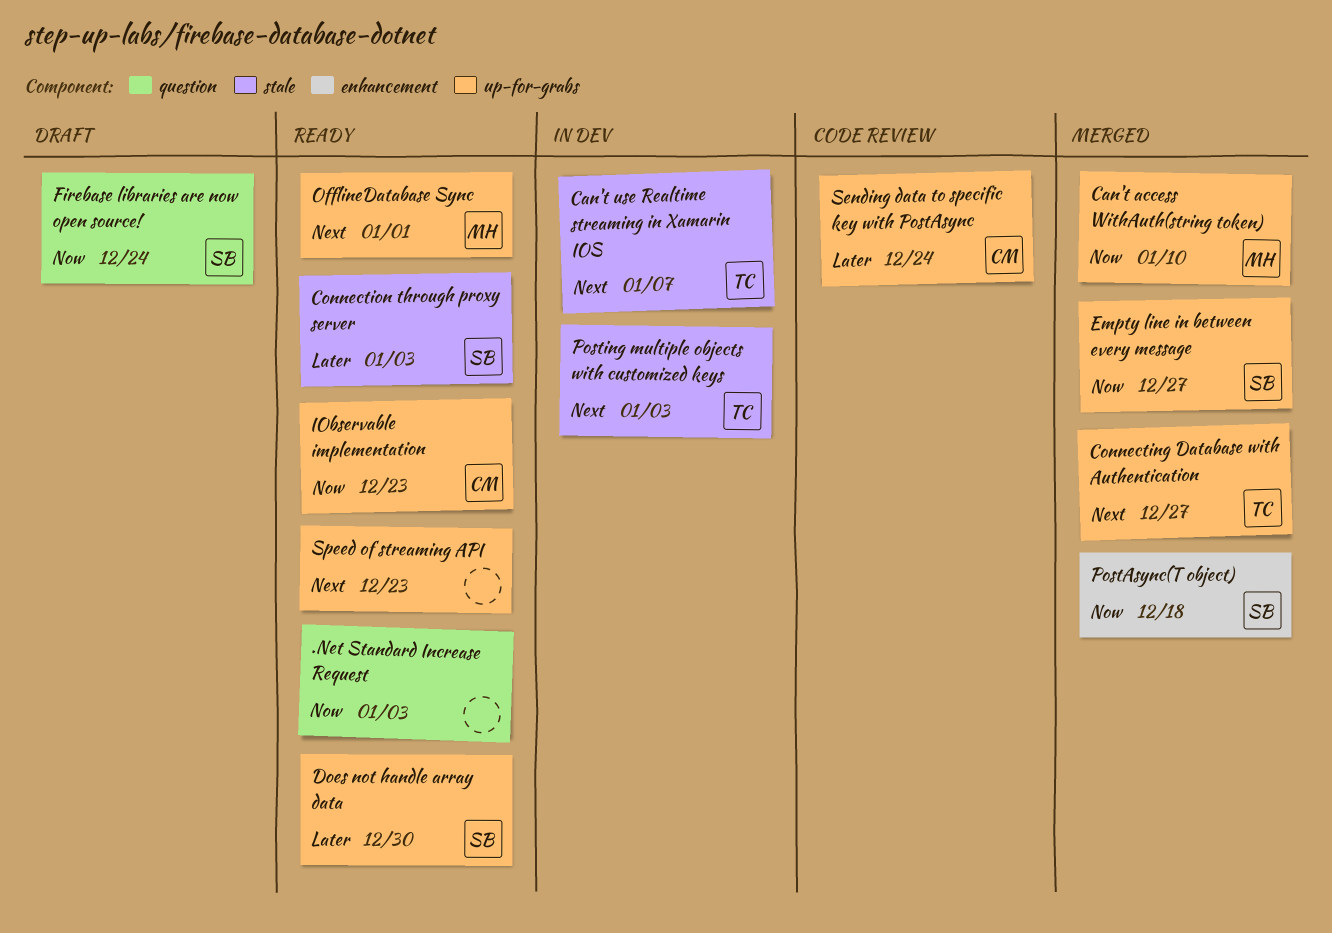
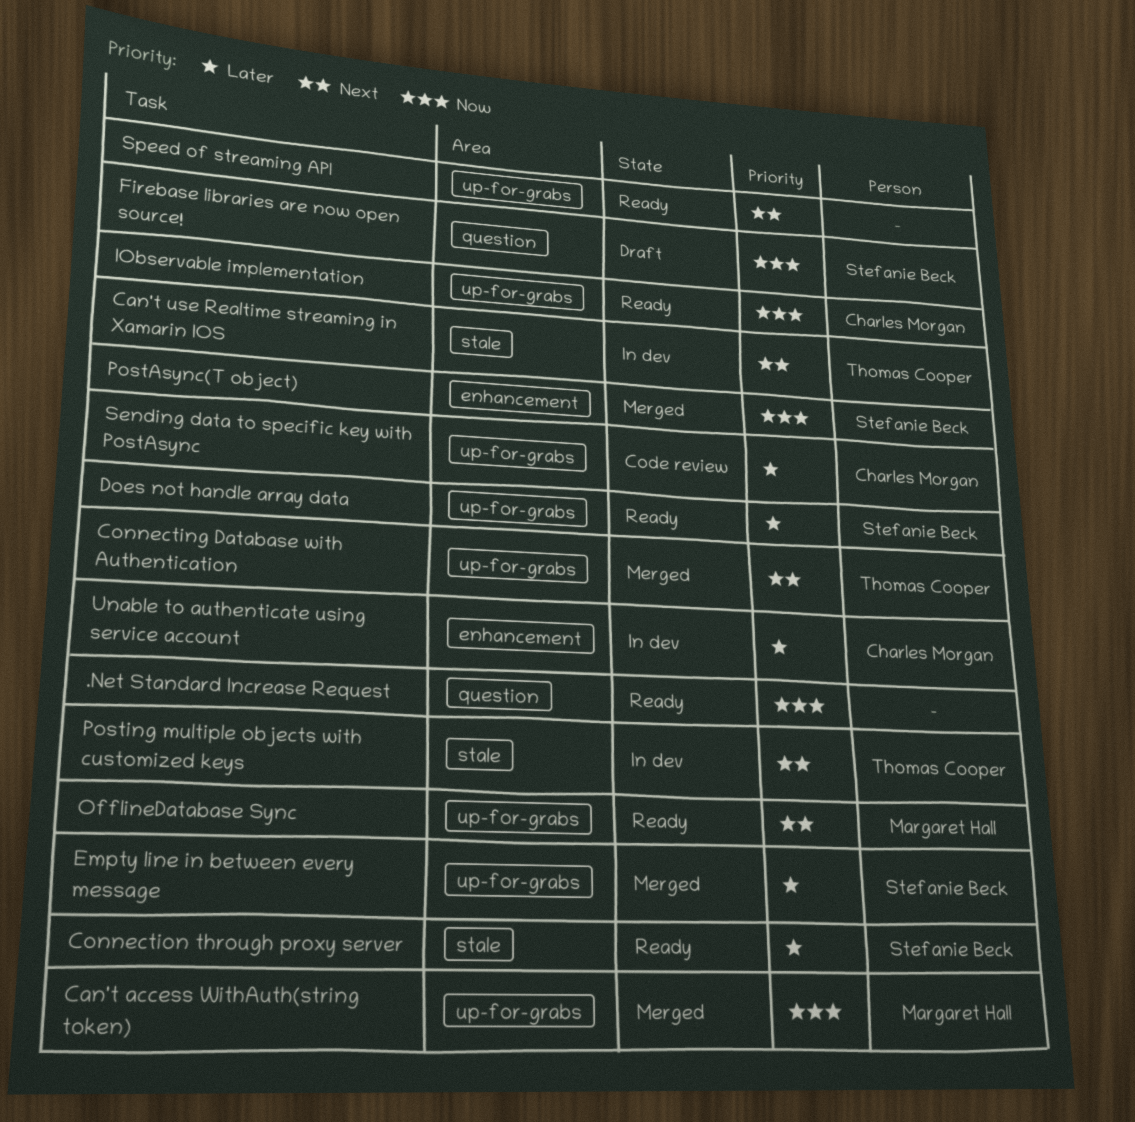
Empty line in between every message, priority: Now -> Later
Unable to authenticate using service account: none -> present

